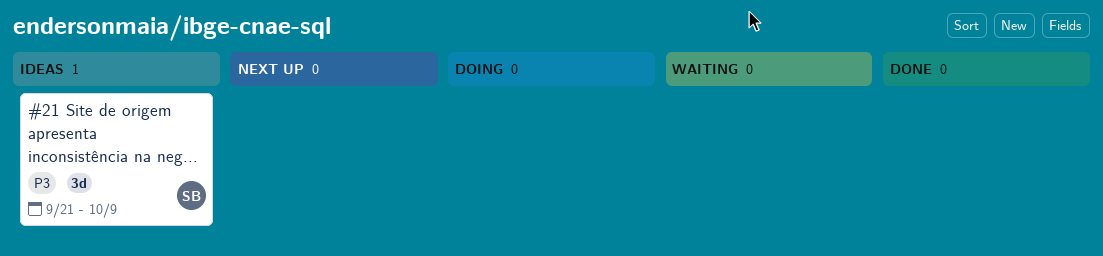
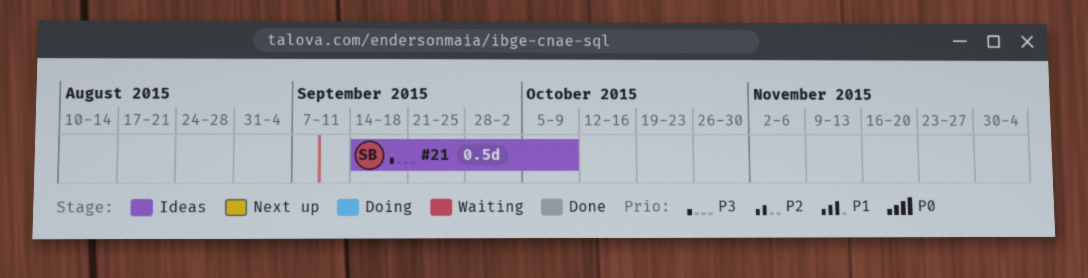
#21, estimate: 3d -> 0.5d
#21, start: Sep 21 -> Sep 14

